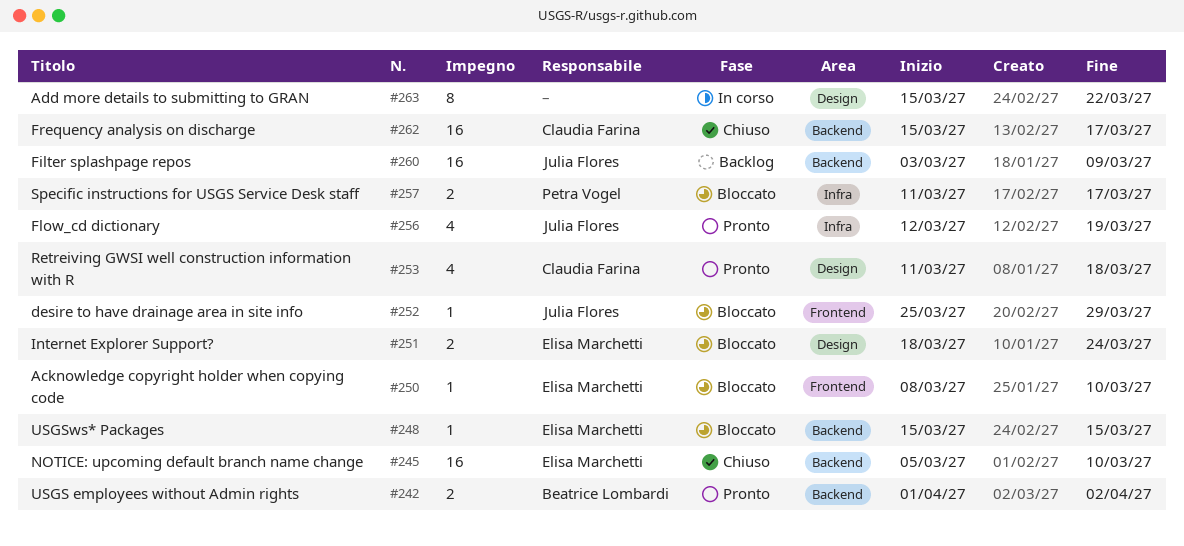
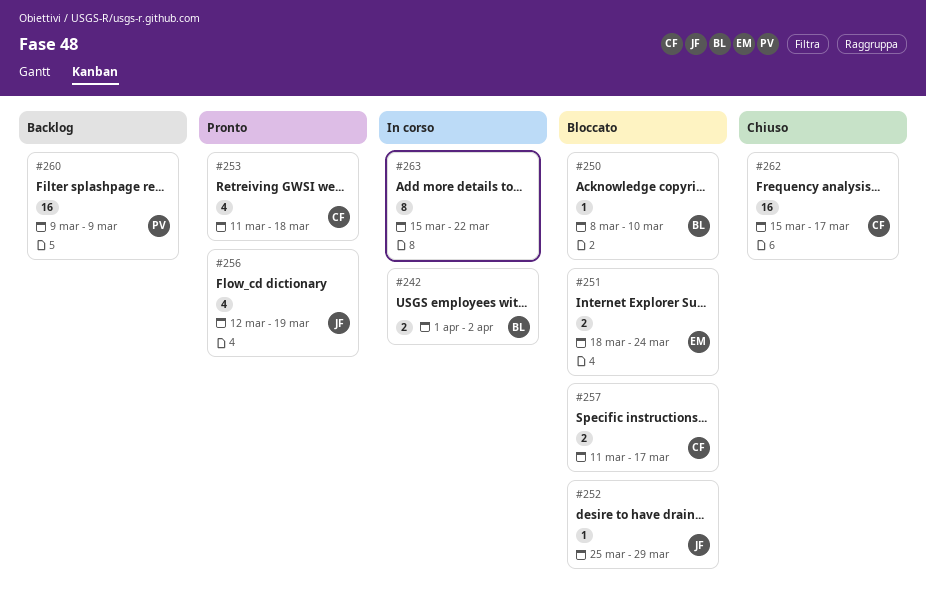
#242, status: Pronto -> In corso
#245: present -> none
#248: present -> none
#250, owner: Elisa Marchetti -> Beatrice Lombardi
#257, owner: Petra Vogel -> Claudia Farina
#260, owner: Julia Flores -> Petra Vogel
#260, start: Mar 3 -> Mar 9

